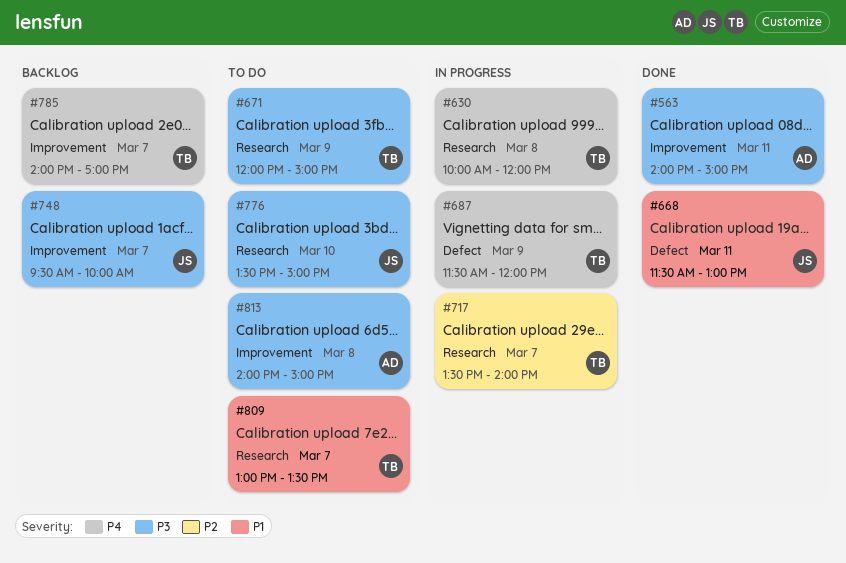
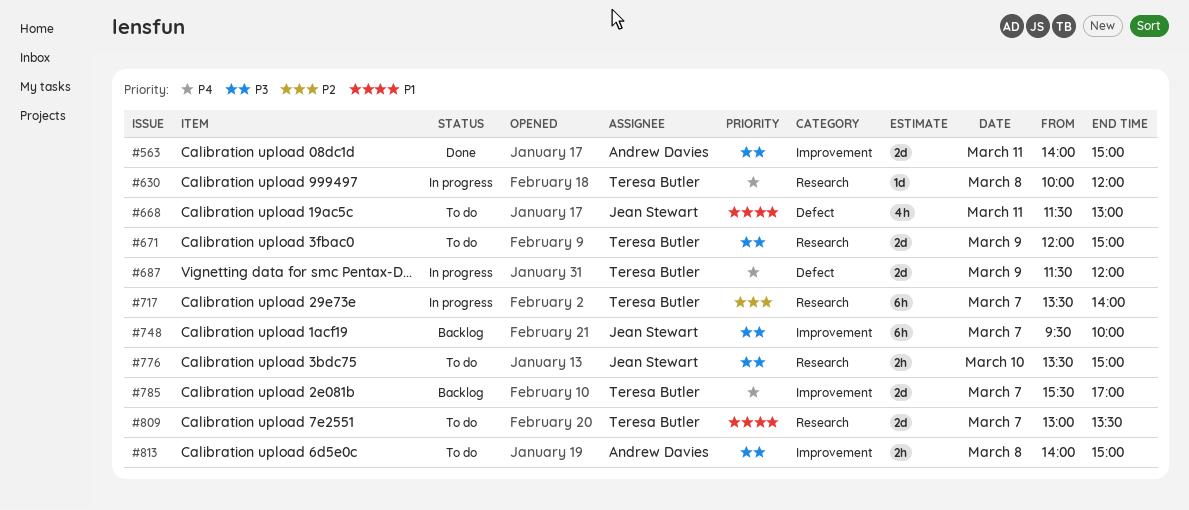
#668, status: Done -> To do
#785, begins: 14:00 -> 15:30

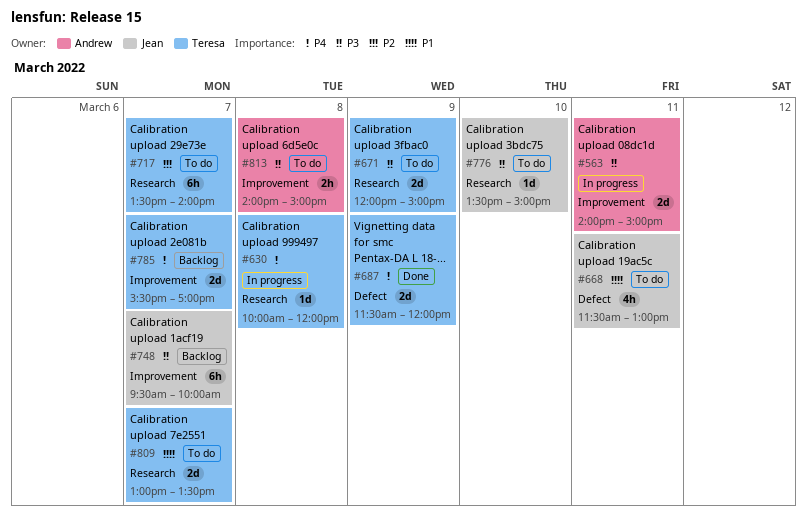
#563, status: Done -> In progress
#687, status: In progress -> Done
#717, status: In progress -> To do
#776, estimate: 2h -> 1d

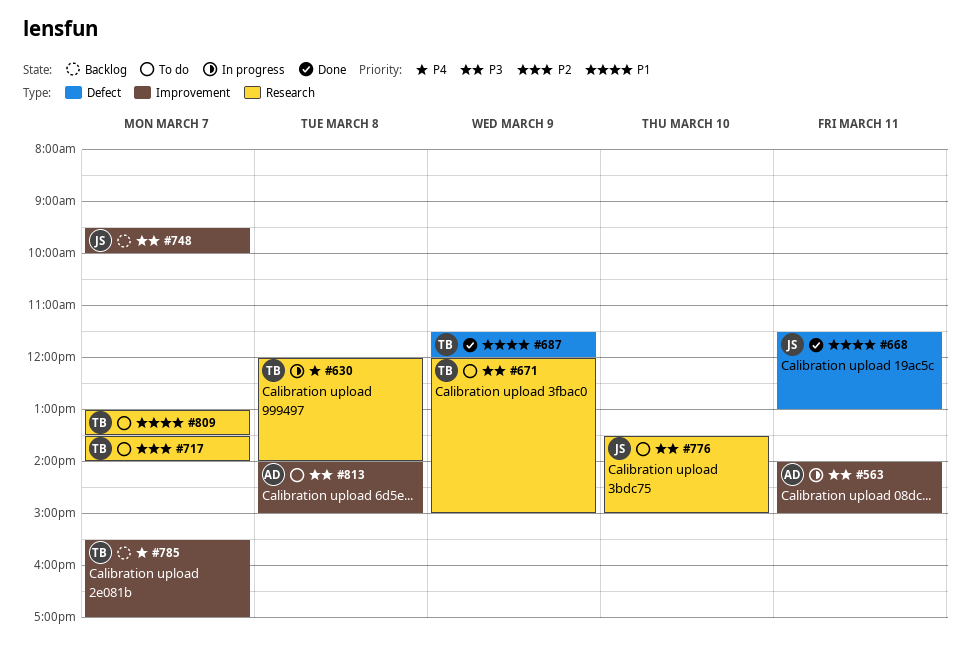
#630, begins: 10:00 -> 12:00
#630, ends: 12:00 -> 14:00
#668, status: To do -> Done
#687, priority: P4 -> P1

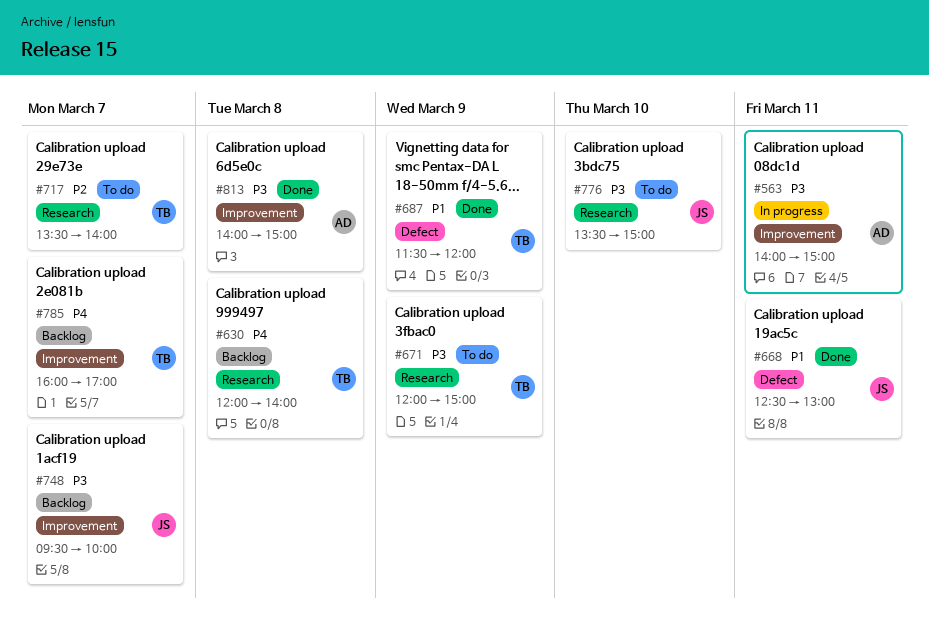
#630, status: In progress -> Backlog
#668, begins: 11:30 -> 12:30
#785, begins: 15:30 -> 16:00
#809: present -> none
#813, status: To do -> Done

